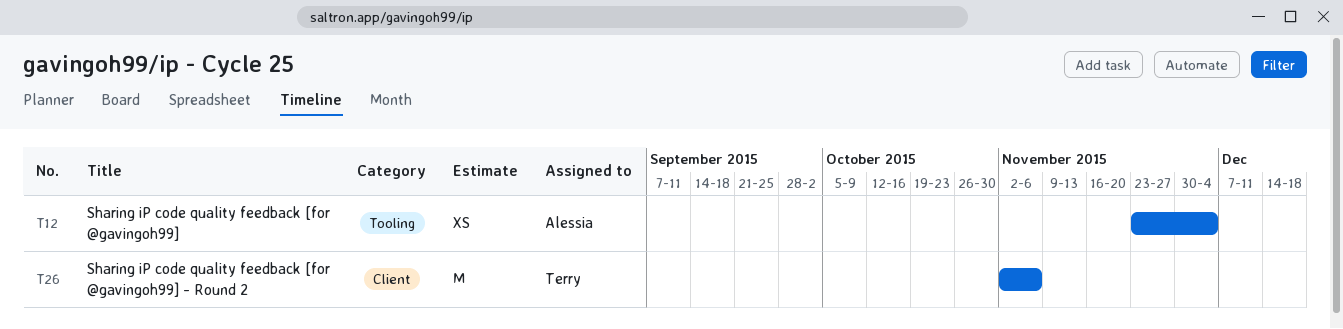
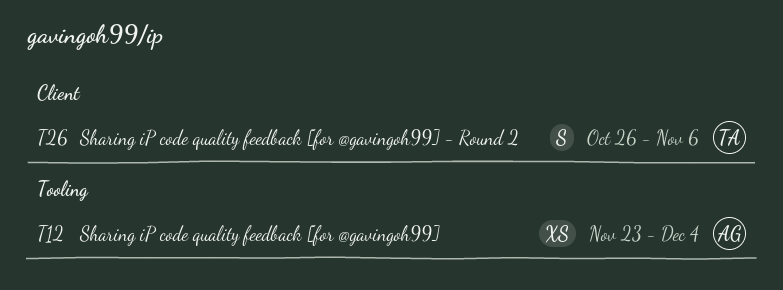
T26, estimate: M -> S
T26, start: Nov 2 -> Oct 26

